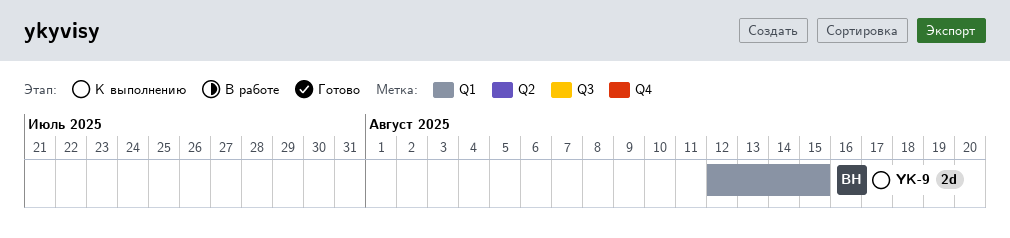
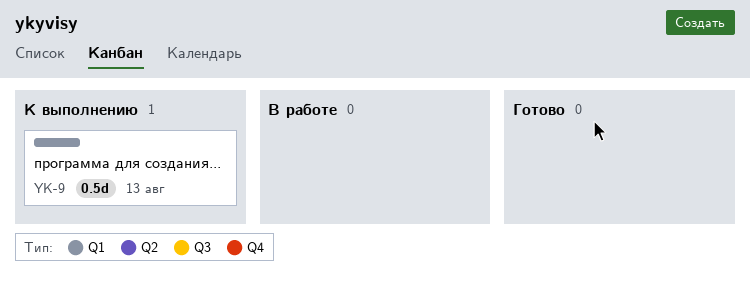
YK-9, estimate: 2d -> 0.5d
YK-9, due: Aug 15 -> Aug 13

